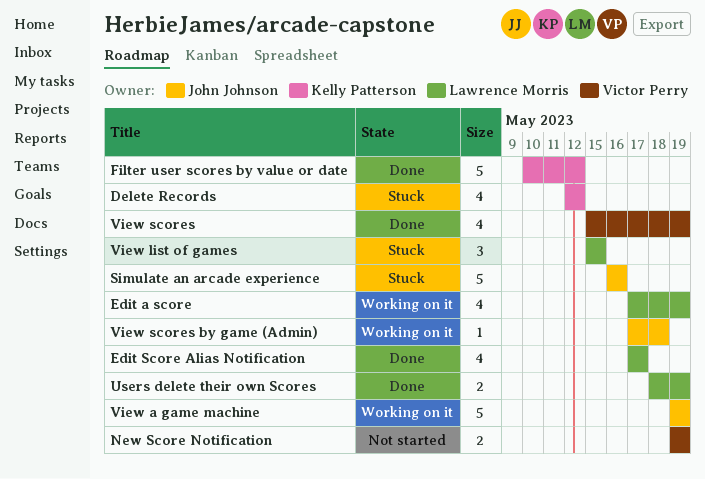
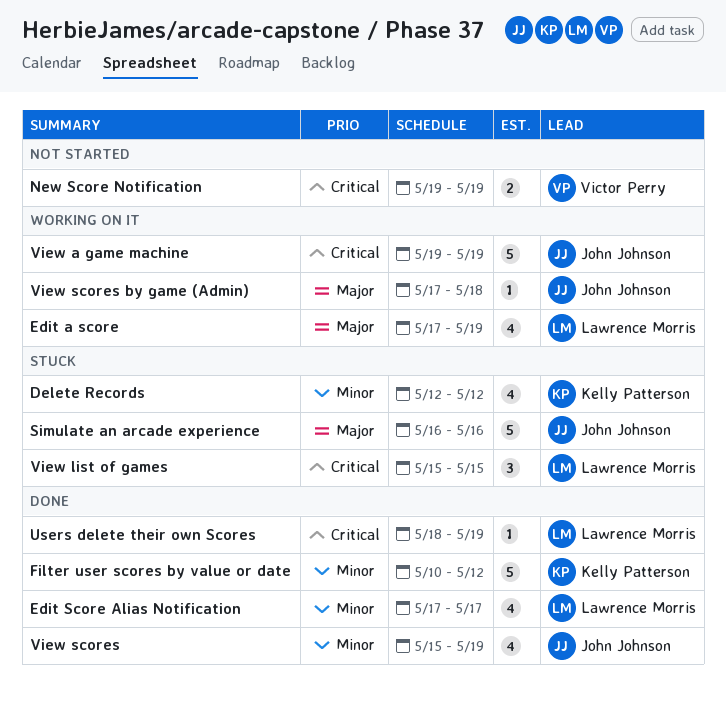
Users delete their own Scores, estimate: 2 -> 1
View scores, owner: Victor Perry -> John Johnson

